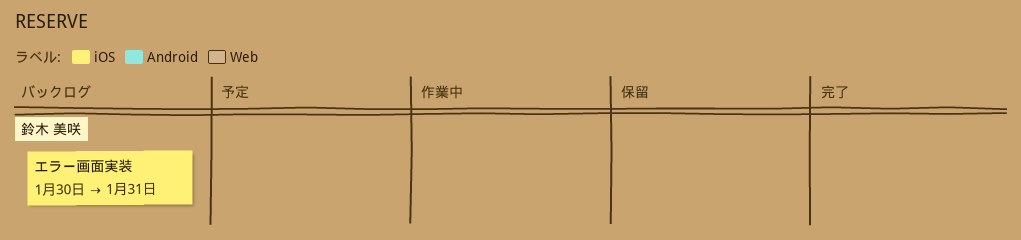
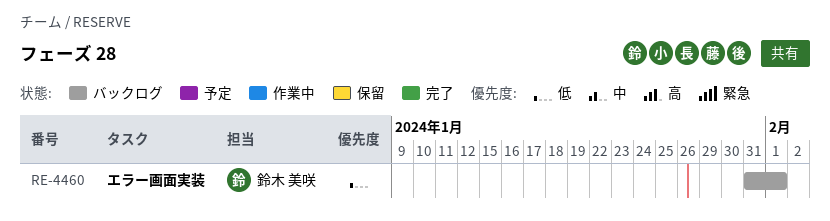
エラー画面実装, start: Jan 30 -> Jan 31
エラー画面実装, due: Jan 31 -> Feb 1

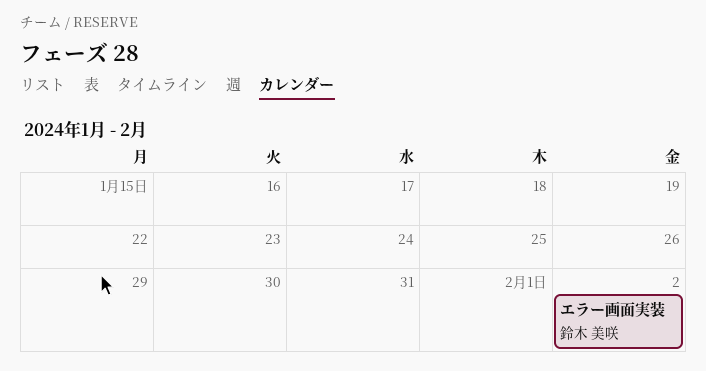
エラー画面実装, due: Feb 1 -> Feb 2

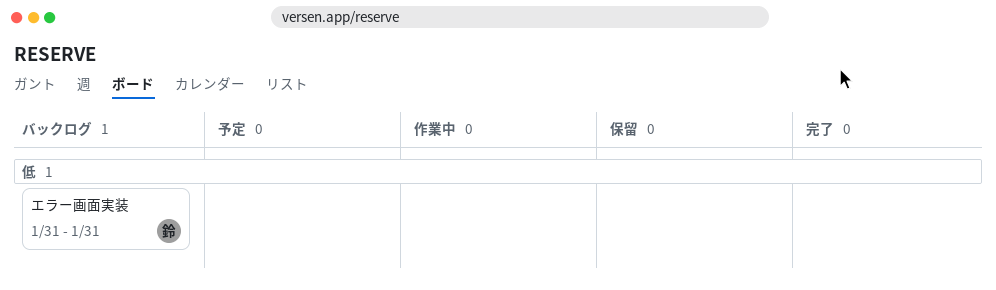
エラー画面実装, due: Feb 2 -> Jan 31

